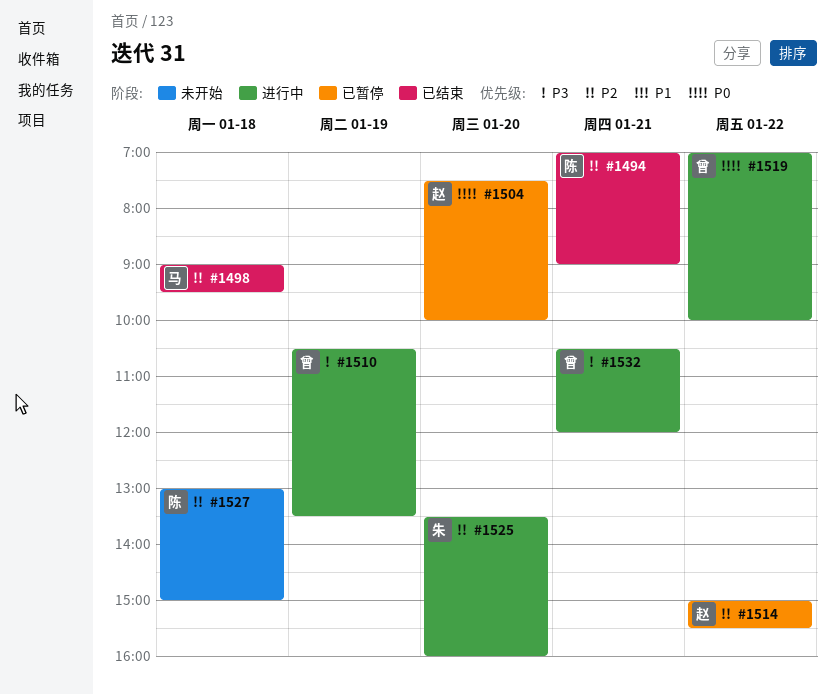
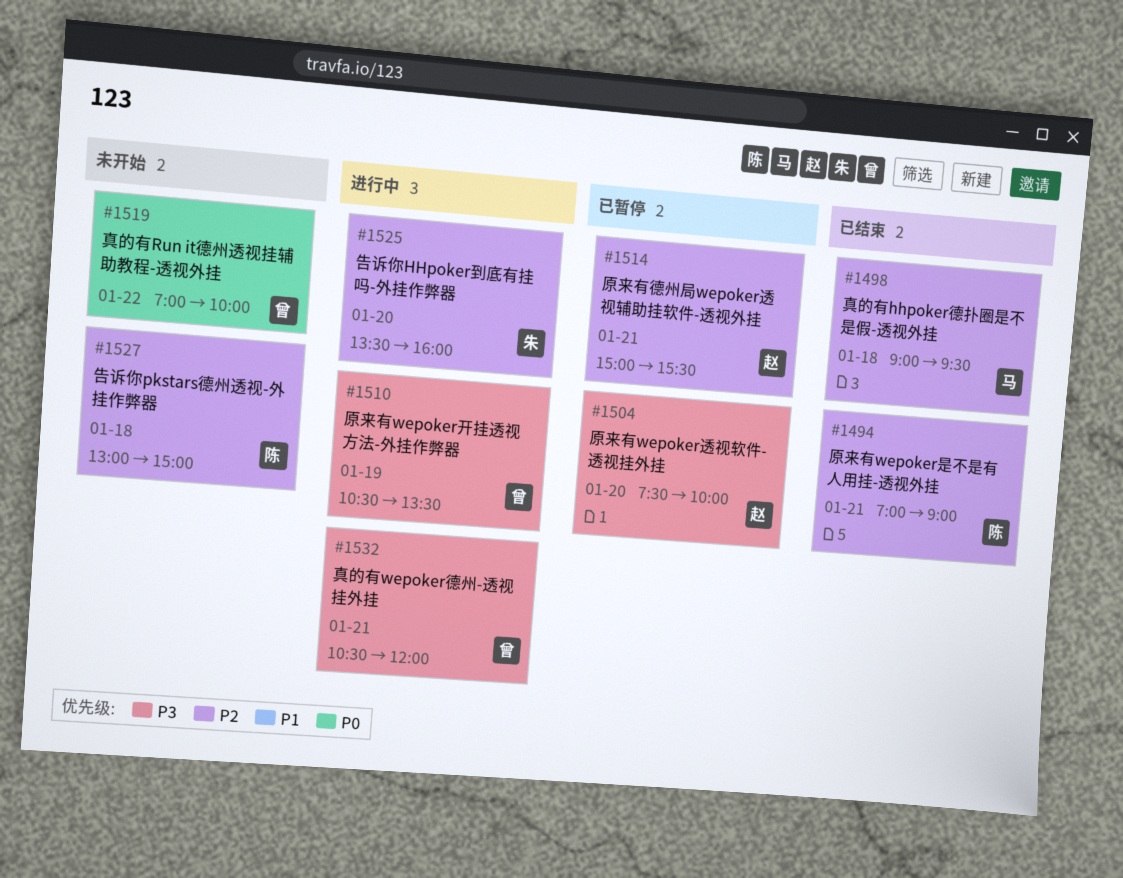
#1504, priority: P0 -> P3
#1514, day: Jan 22 -> Jan 21
#1519, status: 进行中 -> 未开始

